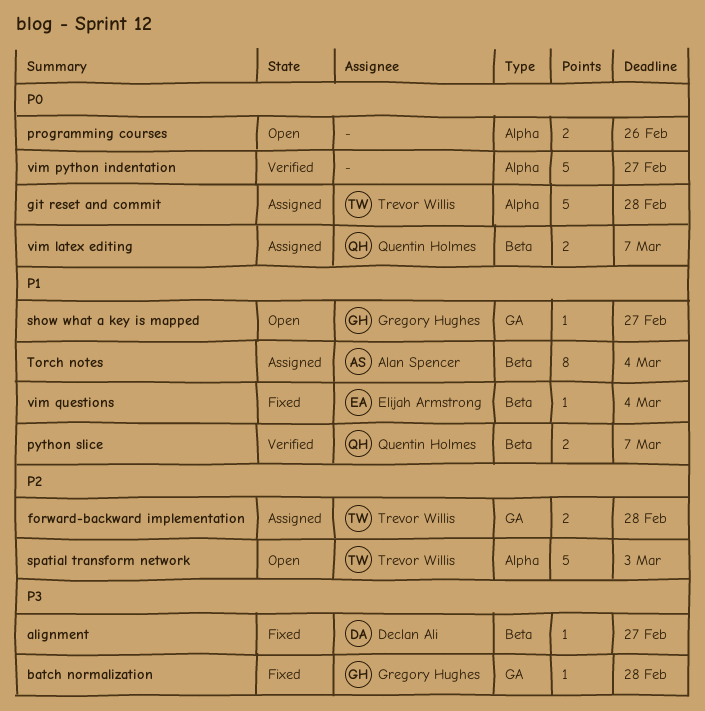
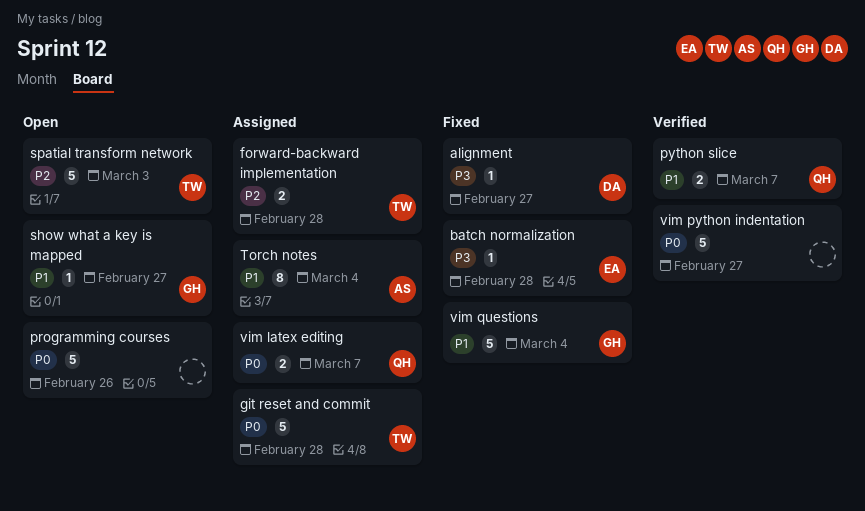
batch normalization, owner: Gregory Hughes -> Elijah Armstrong
programming courses, estimate: 2 -> 5
vim questions, owner: Elijah Armstrong -> Gregory Hughes
vim questions, estimate: 1 -> 5

